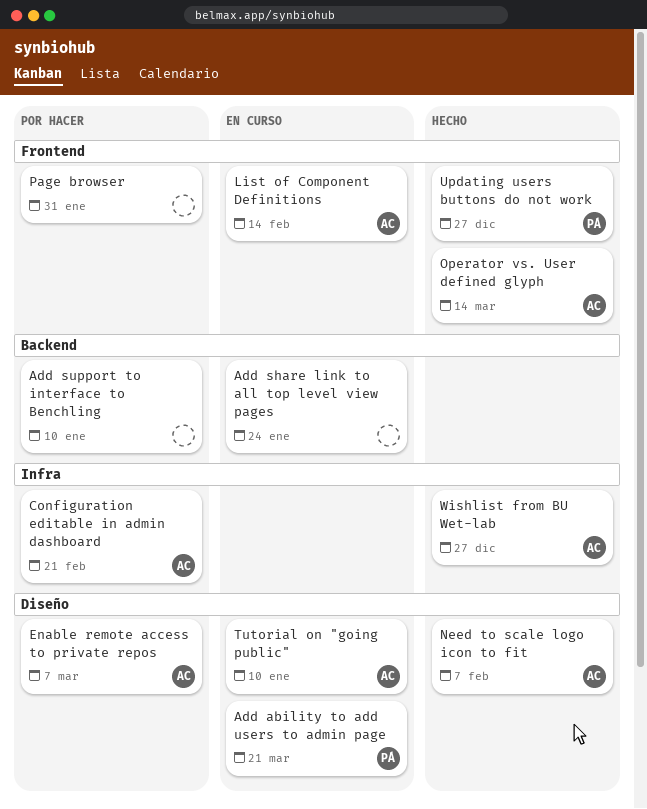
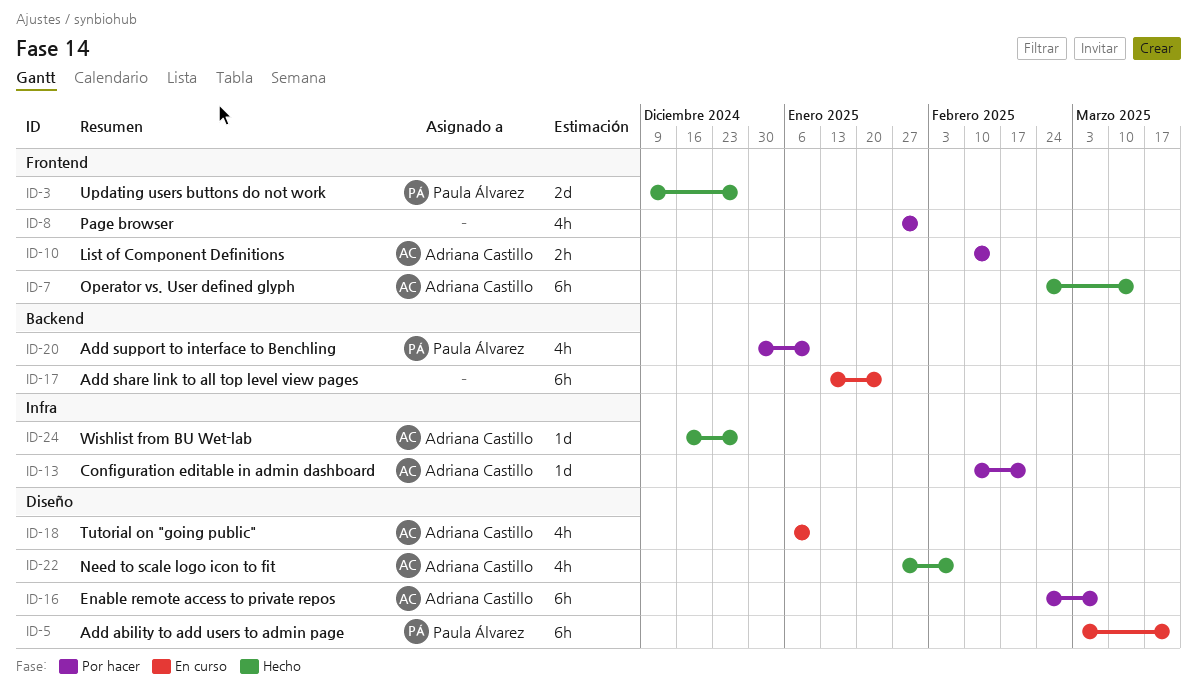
Add support to interface to Benchling, owner: none -> Paula Álvarez
List of Component Definitions, status: En curso -> Por hacer

